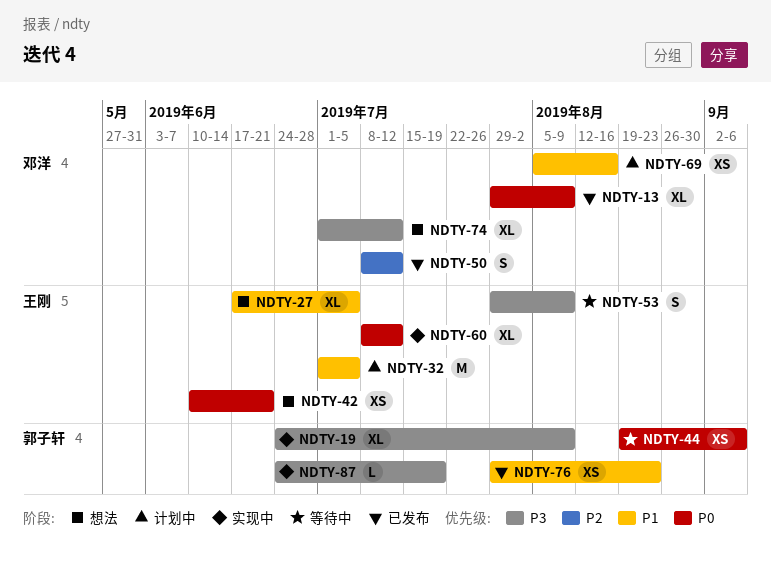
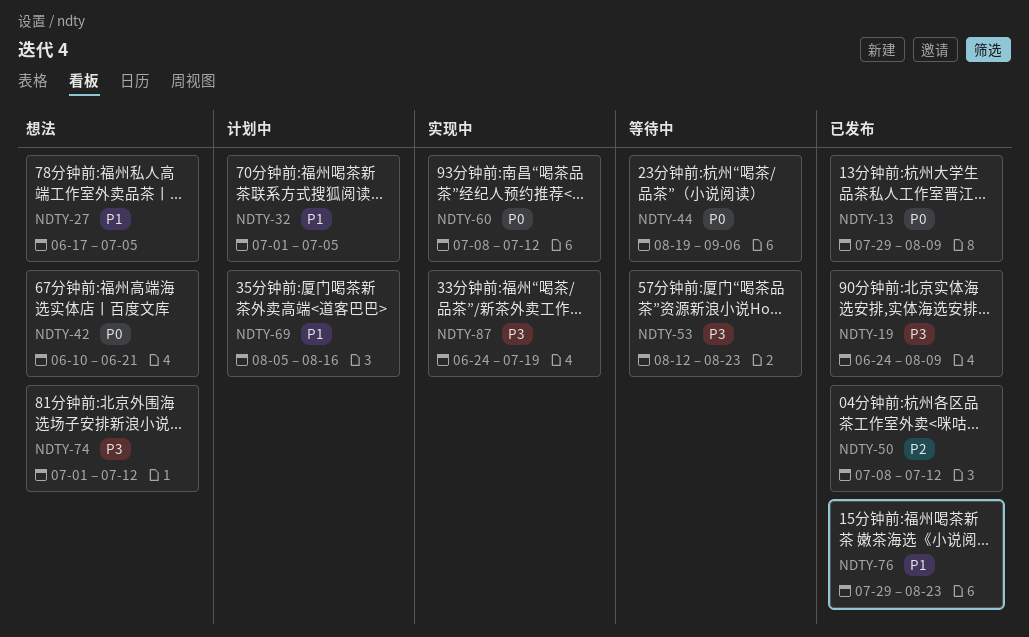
NDTY-19, status: 实现中 -> 已发布
NDTY-53, start: Jul 29 -> Aug 12
NDTY-53, due: Aug 9 -> Aug 23

